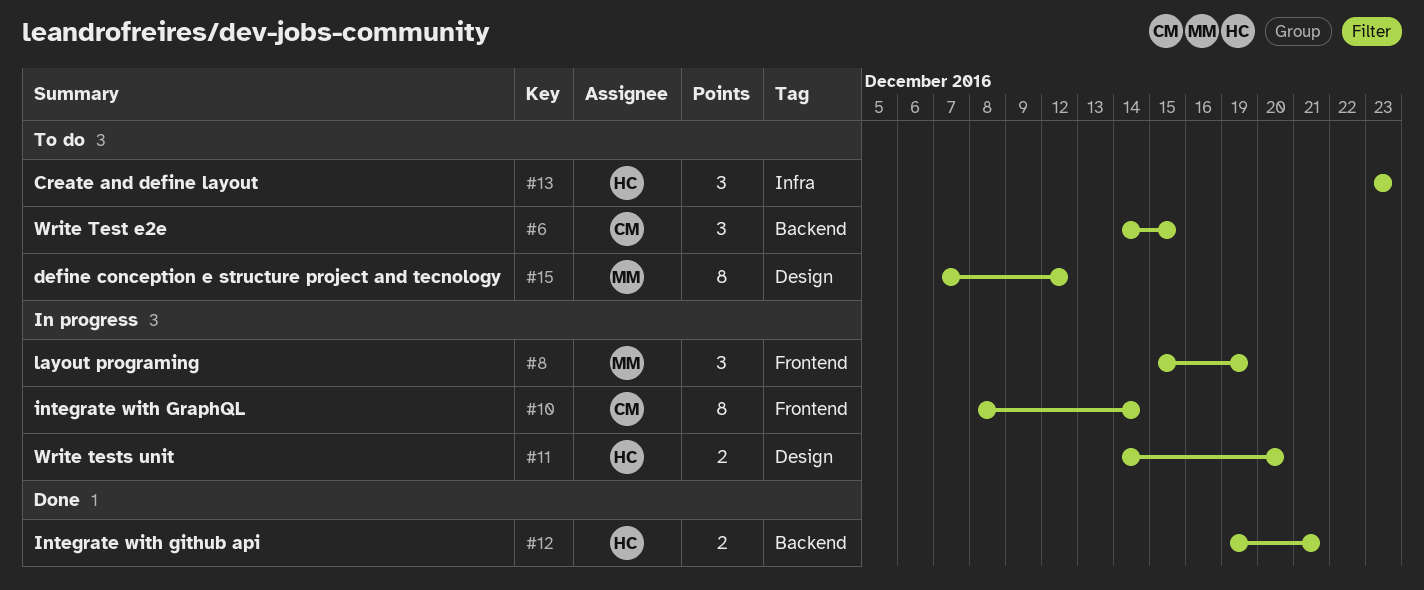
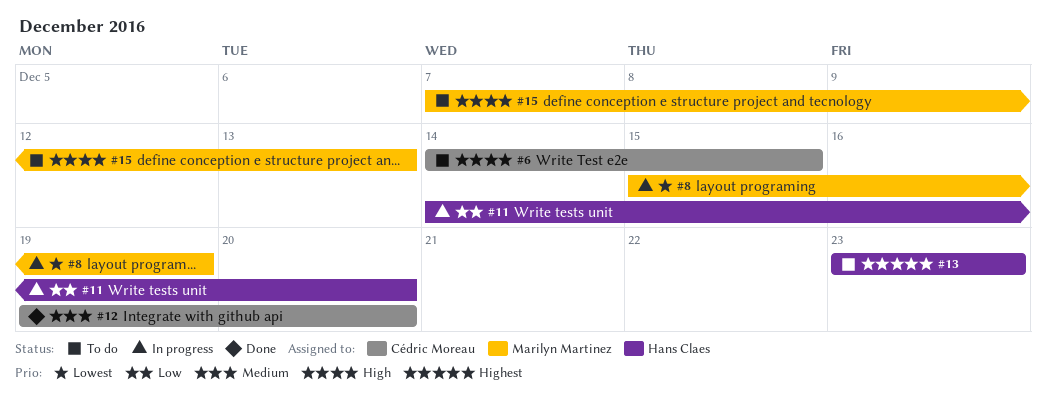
#10: present -> none
#12, owner: Hans Claes -> Cédric Moreau
#12, due: Dec 21 -> Dec 20
#15, due: Dec 12 -> Dec 13

